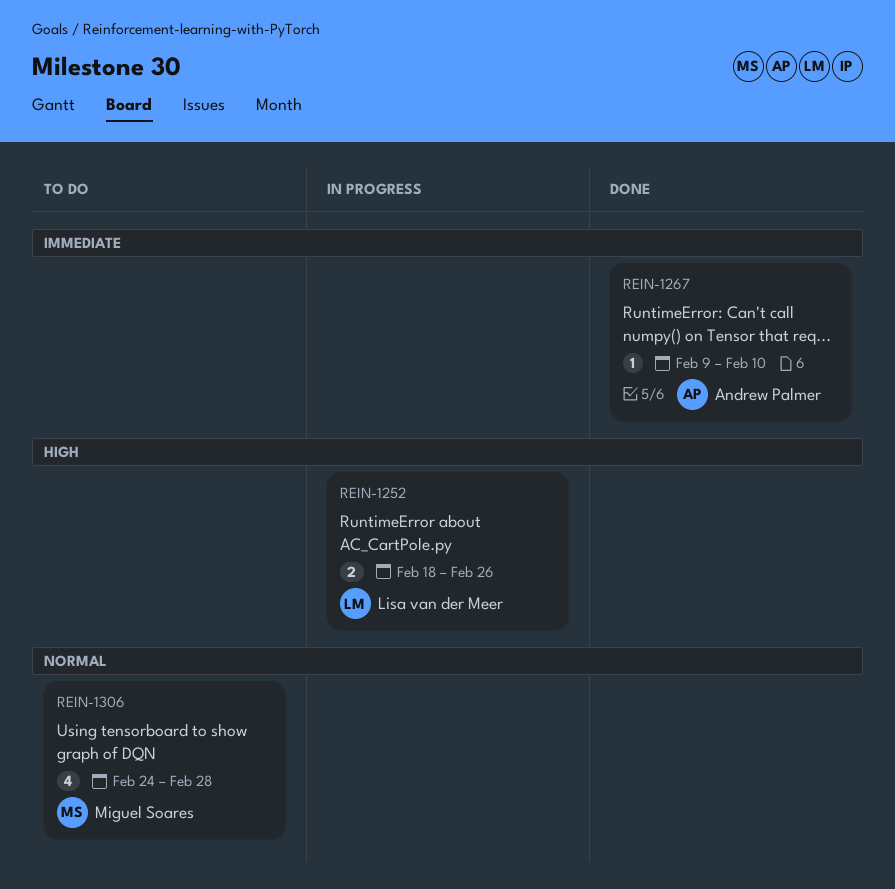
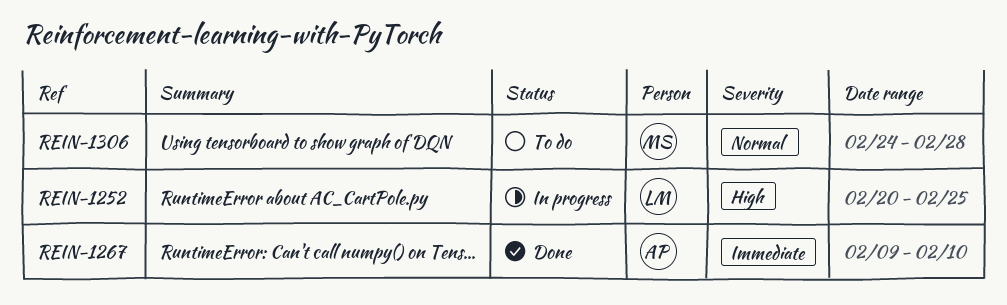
REIN-1252, start: Feb 18 -> Feb 20
REIN-1252, due: Feb 26 -> Feb 25

